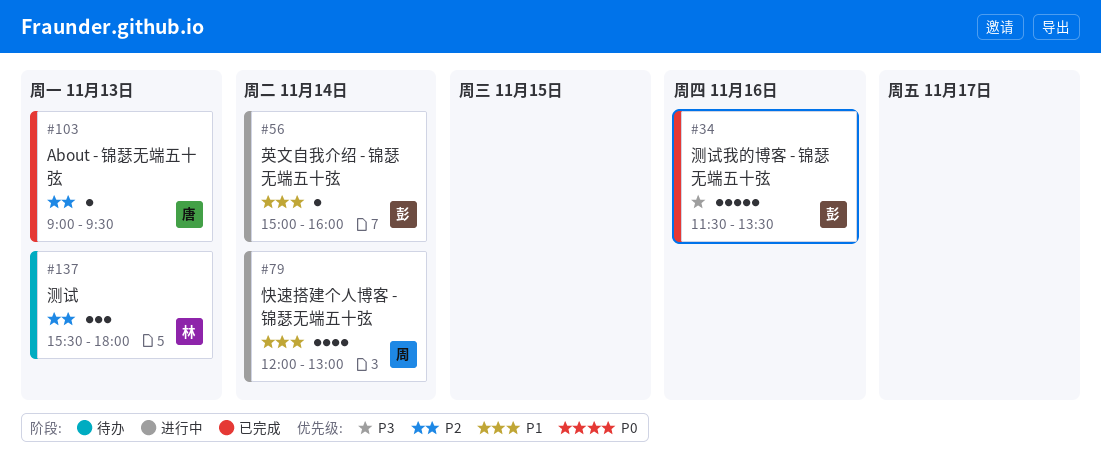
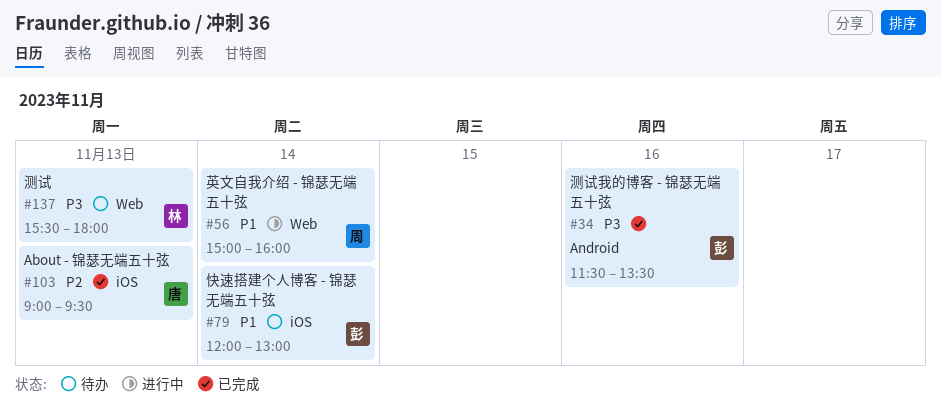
#56, owner: 彭 -> 周
#79, status: 进行中 -> 待办
#79, owner: 周 -> 彭
#137, priority: P2 -> P3

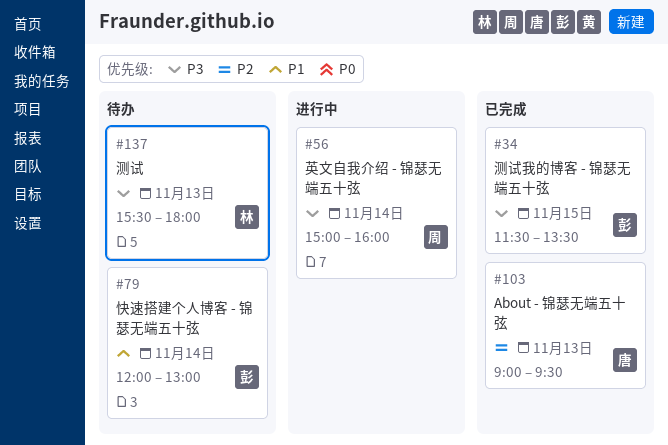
#34, day: Nov 16 -> Nov 15
#56, priority: P1 -> P3

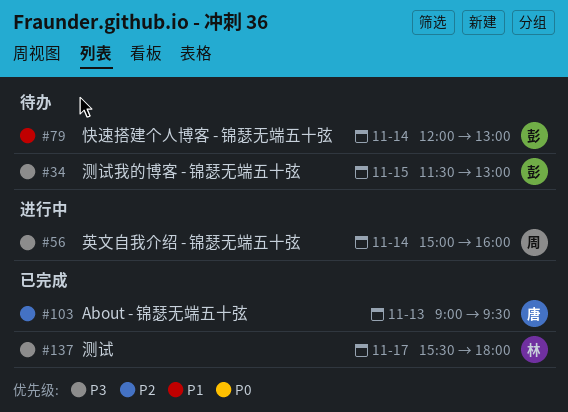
#34, status: 已完成 -> 待办
#34, ends: 13:30 -> 13:00
#137, status: 待办 -> 已完成
#137, day: Nov 13 -> Nov 17

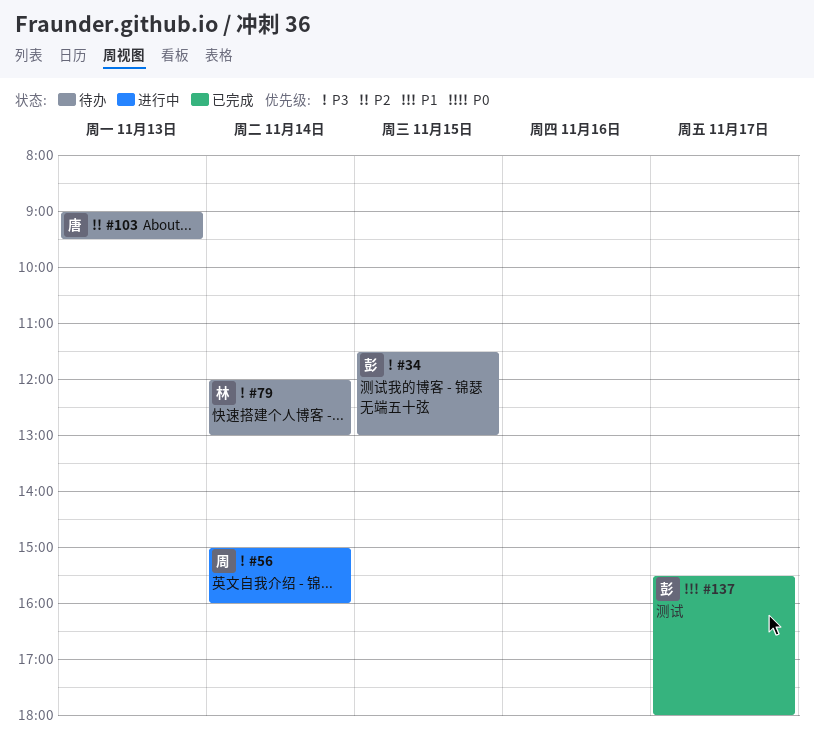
#79, owner: 彭 -> 林
#79, priority: P1 -> P3
#103, status: 已完成 -> 待办
#137, owner: 林 -> 彭
#137, priority: P3 -> P1

